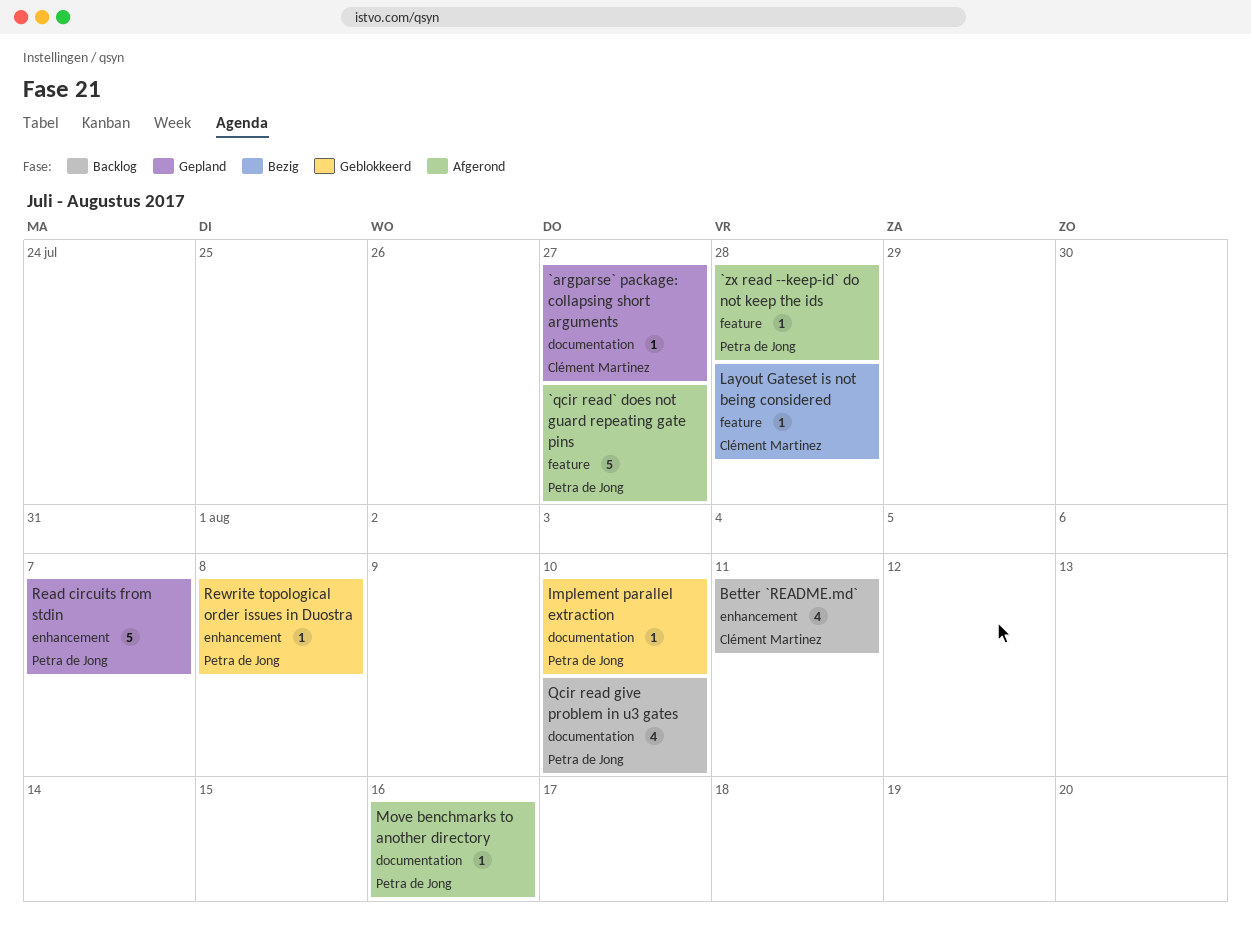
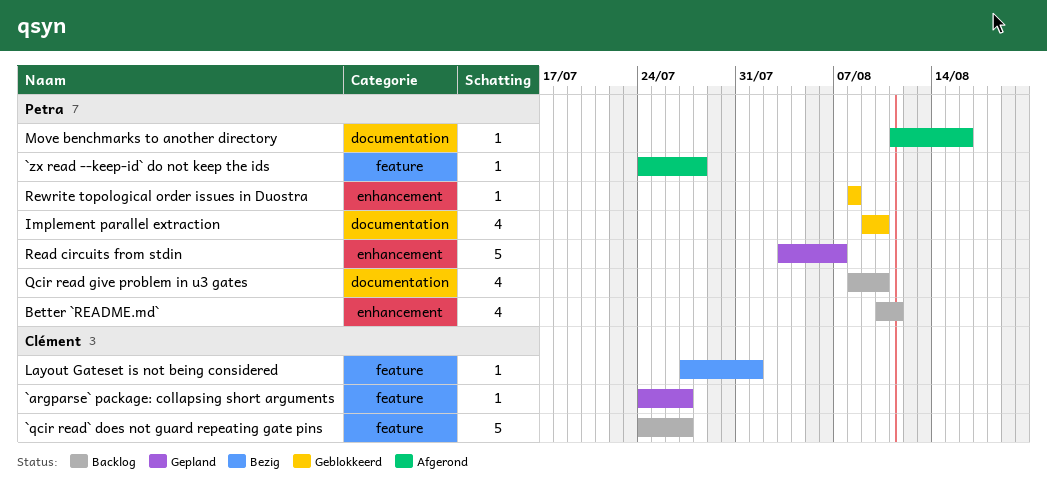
`argparse` package: collapsing short arguments, label: documentation -> feature
`qcir read` does not guard repeating gate pins, status: Afgerond -> Backlog
`qcir read` does not guard repeating gate pins, owner: Petra de Jong -> Clément Martinez
Better `README.md`, owner: Clément Martinez -> Petra de Jong
Implement parallel extraction, estimate: 1 -> 4
Layout Gateset is not being considered, due: Jul 28 -> Aug 1

